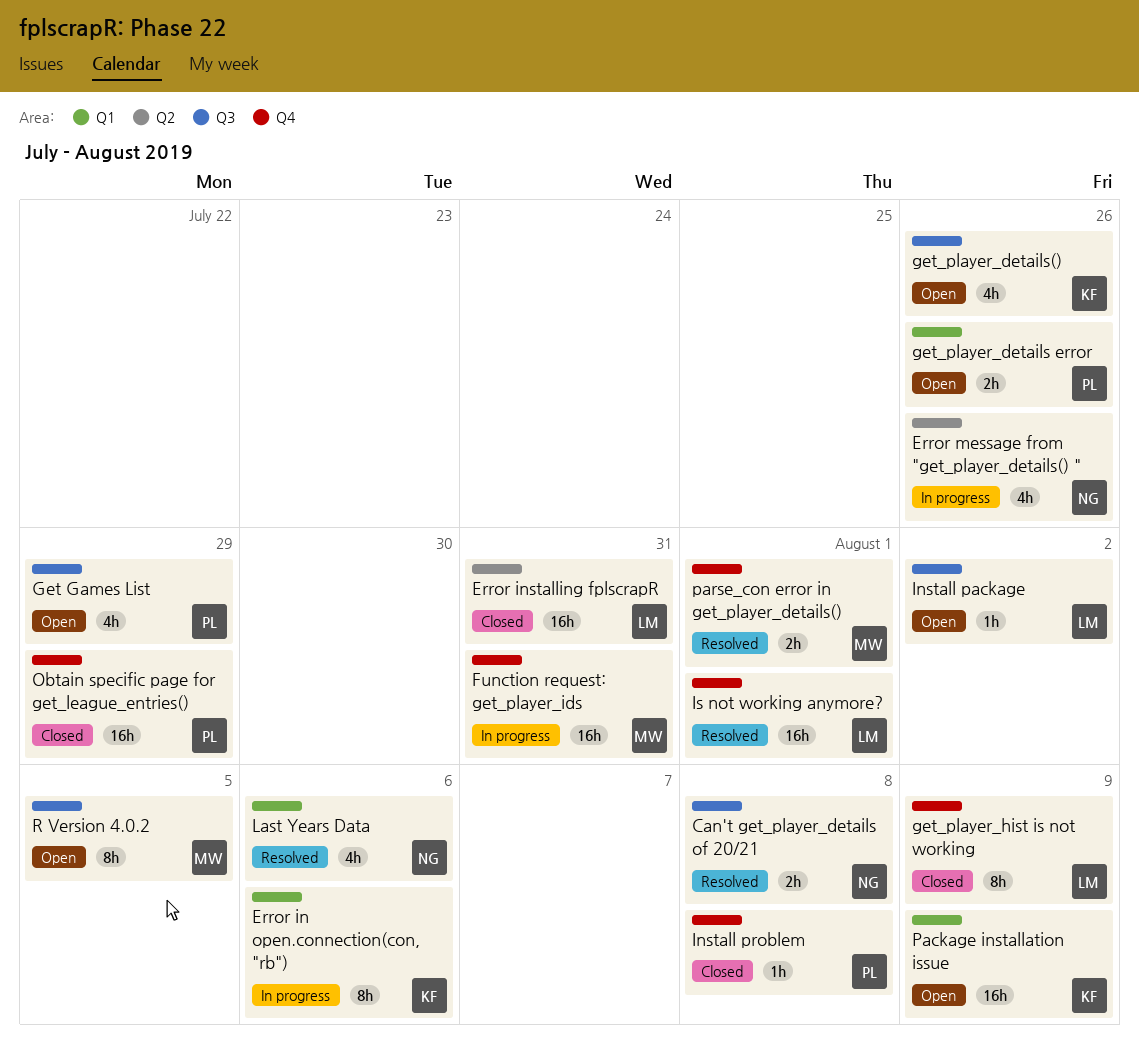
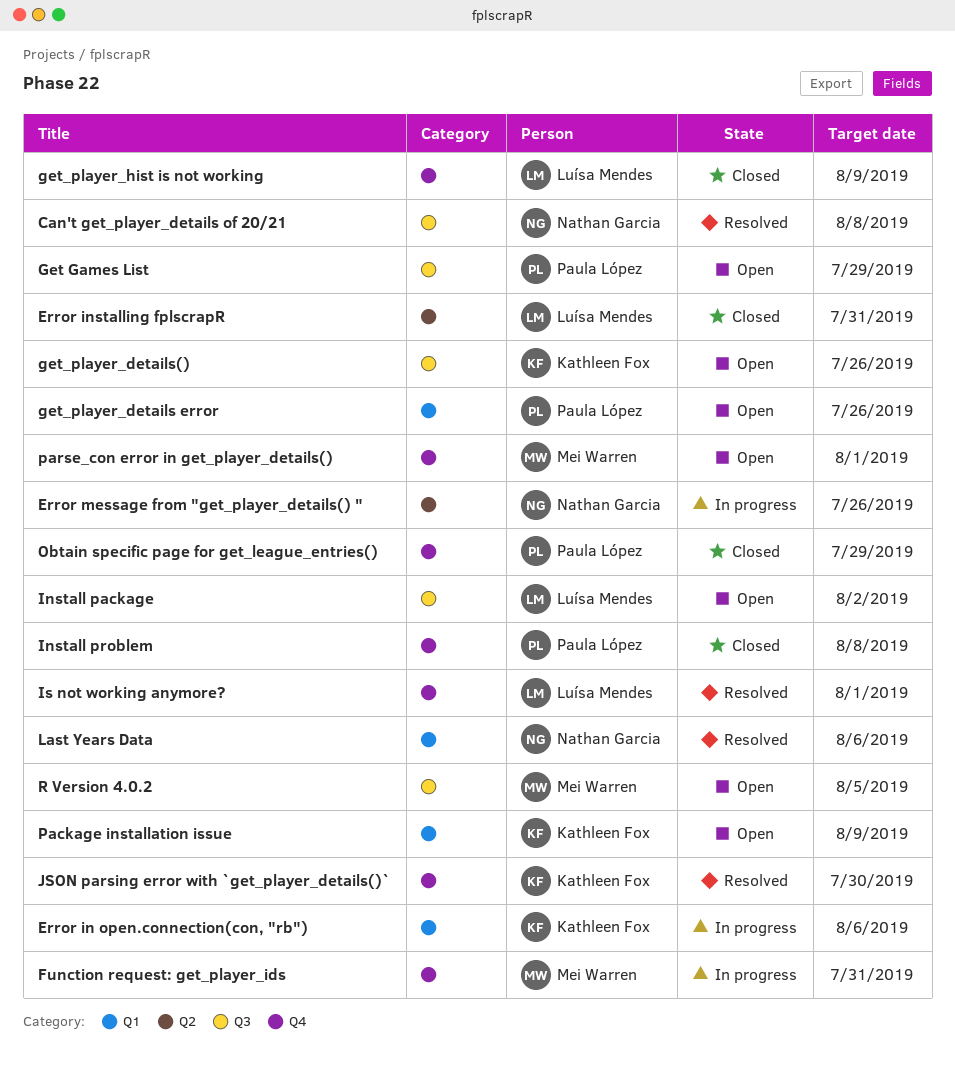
JSON parsing error with `get_player_details()`: none -> present
parse_con error in get_player_details(), status: Resolved -> Open

